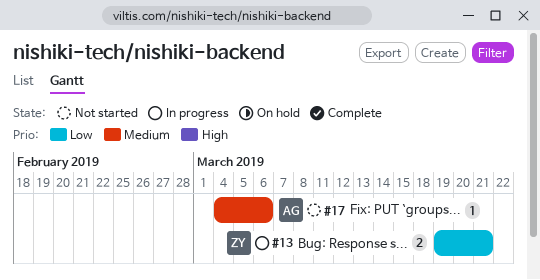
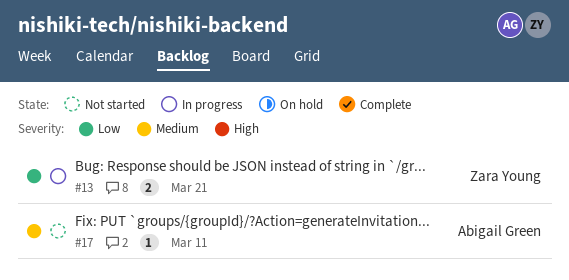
#17, due: Mar 6 -> Mar 11

